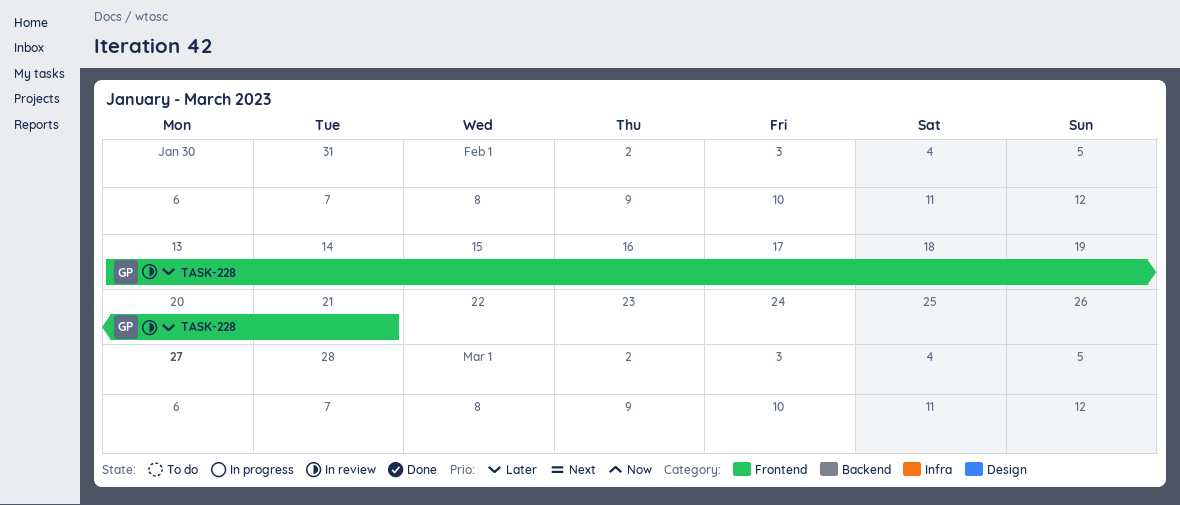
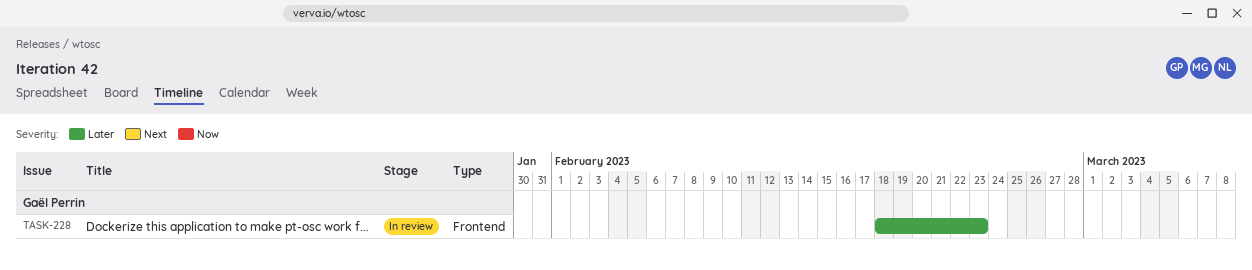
TASK-228, start: Feb 13 -> Feb 18
TASK-228, due: Feb 21 -> Feb 23

